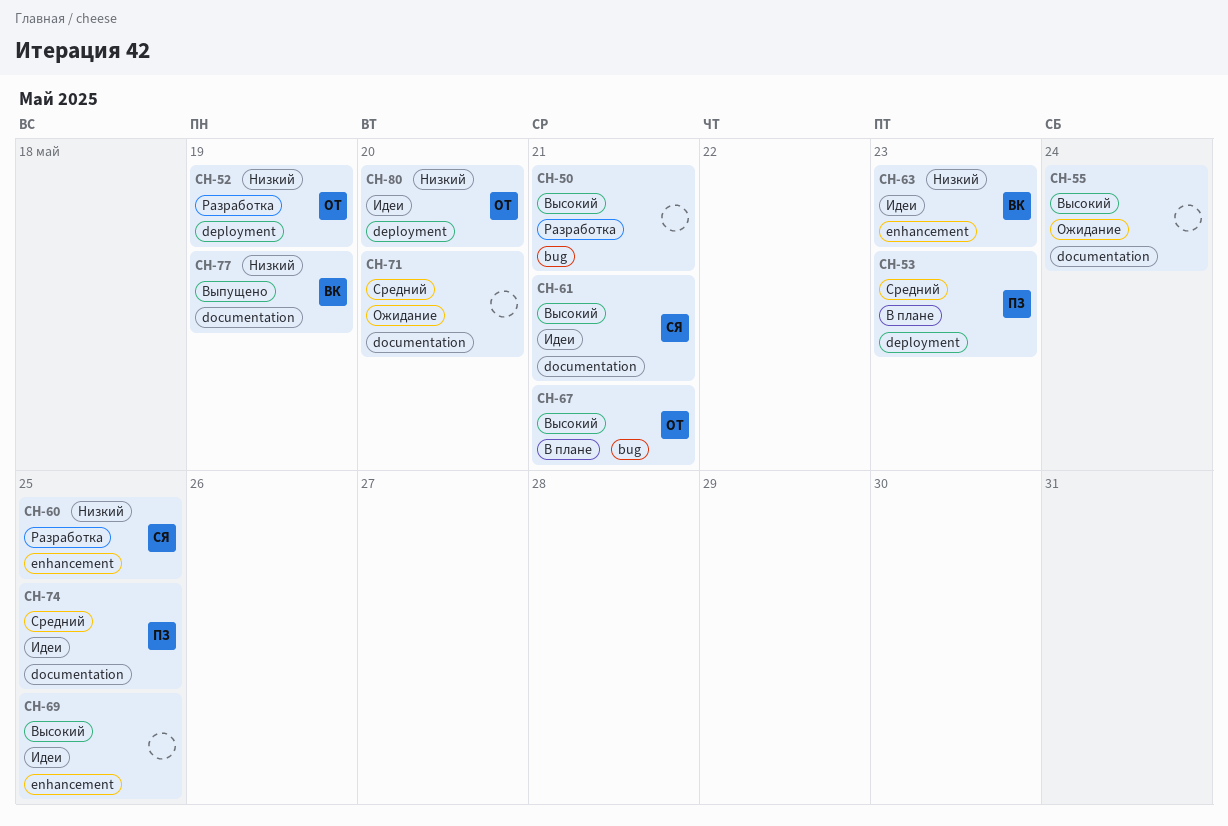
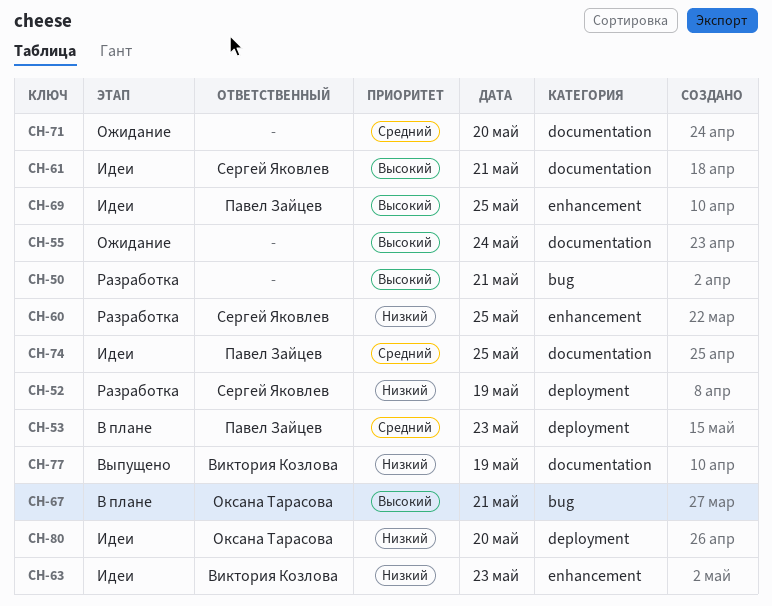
CH-52, owner: Оксана Тарасова -> Сергей Яковлев
CH-69, owner: none -> Павел Зайцев

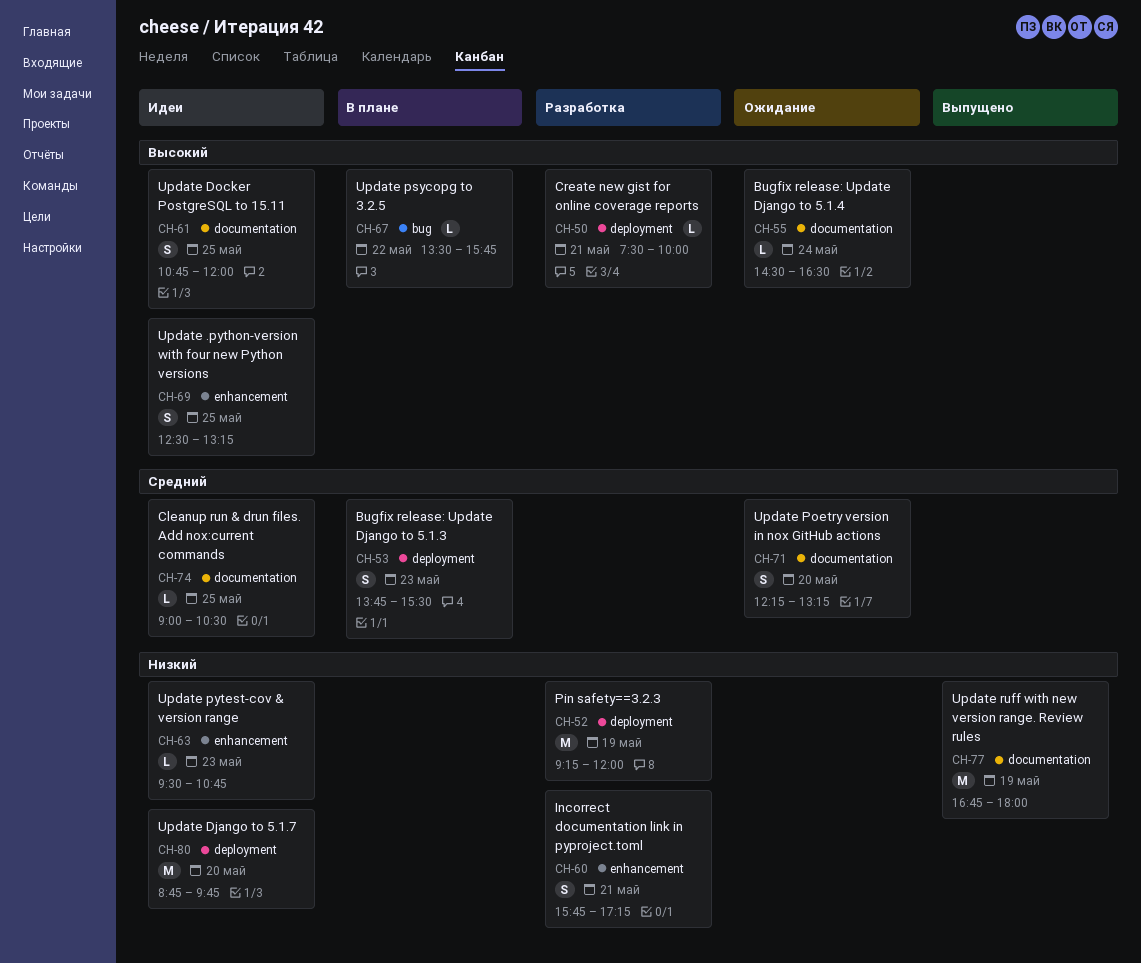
CH-50, label: bug -> deployment
CH-60, day: May 25 -> May 21
CH-61, day: May 21 -> May 25
CH-67, day: May 21 -> May 22

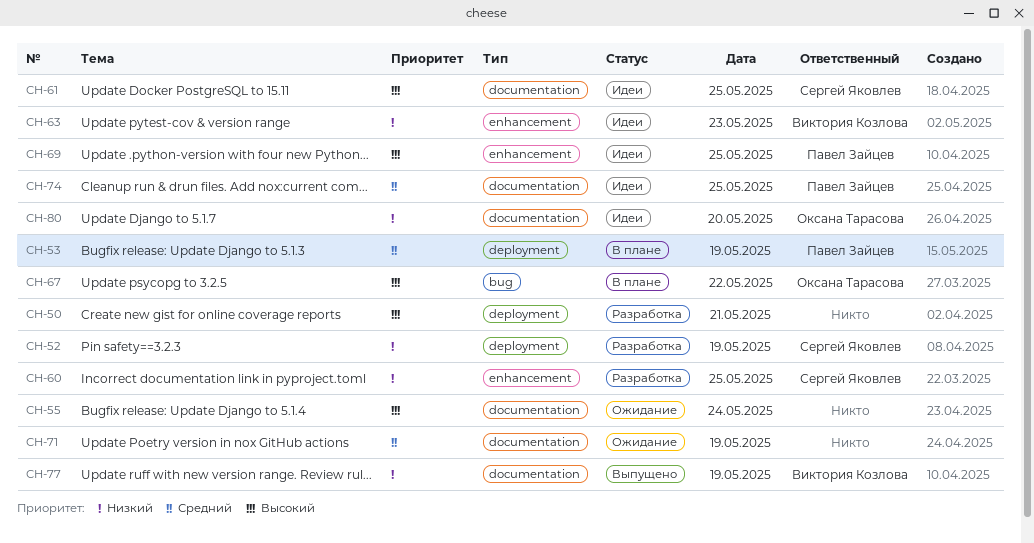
CH-53, day: May 23 -> May 19
CH-60, day: May 21 -> May 25
CH-71, day: May 20 -> May 19
CH-80, label: deployment -> documentation

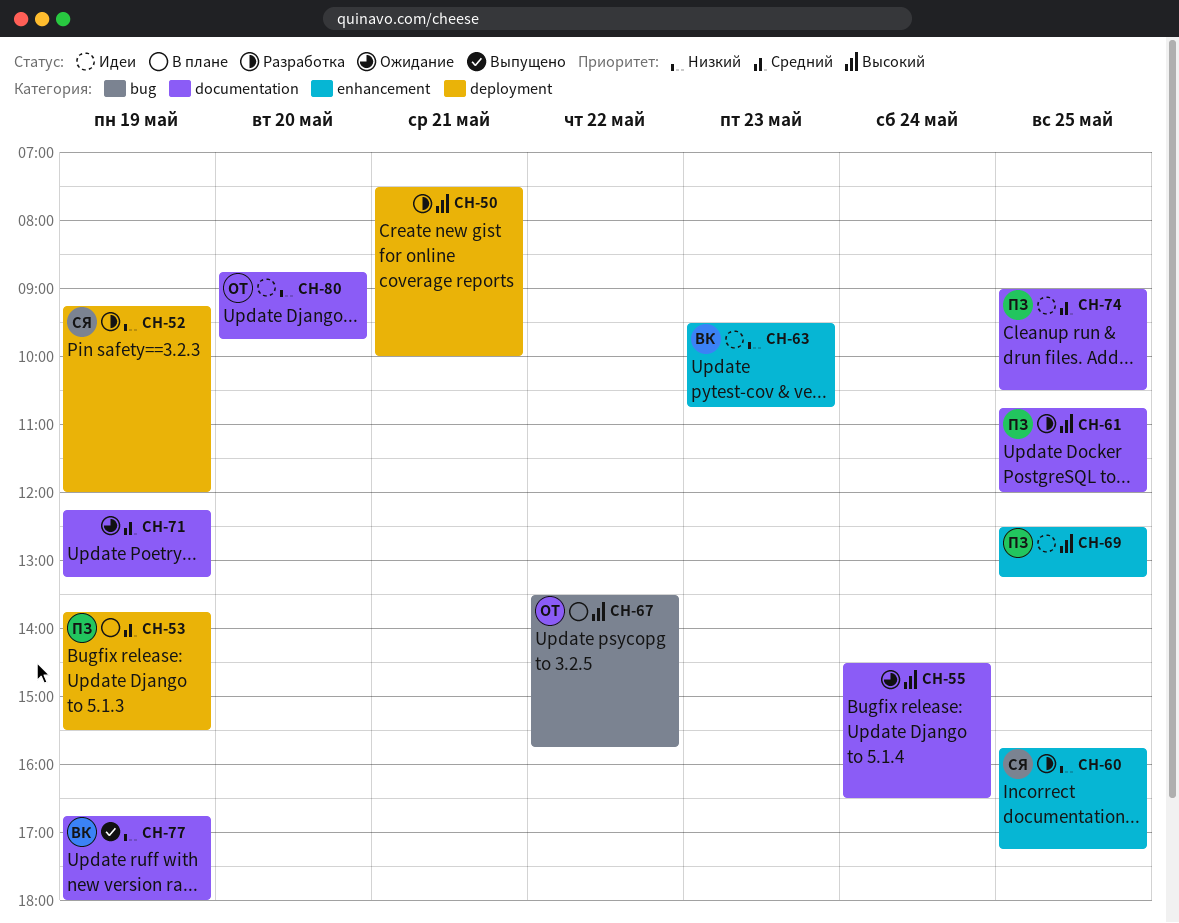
CH-61, status: Идеи -> Разработка
CH-61, owner: Сергей Яковлев -> Павел Зайцев

